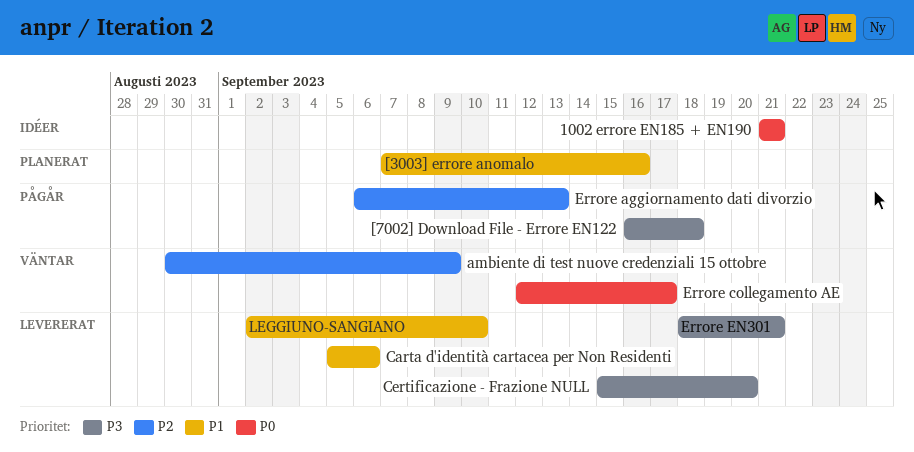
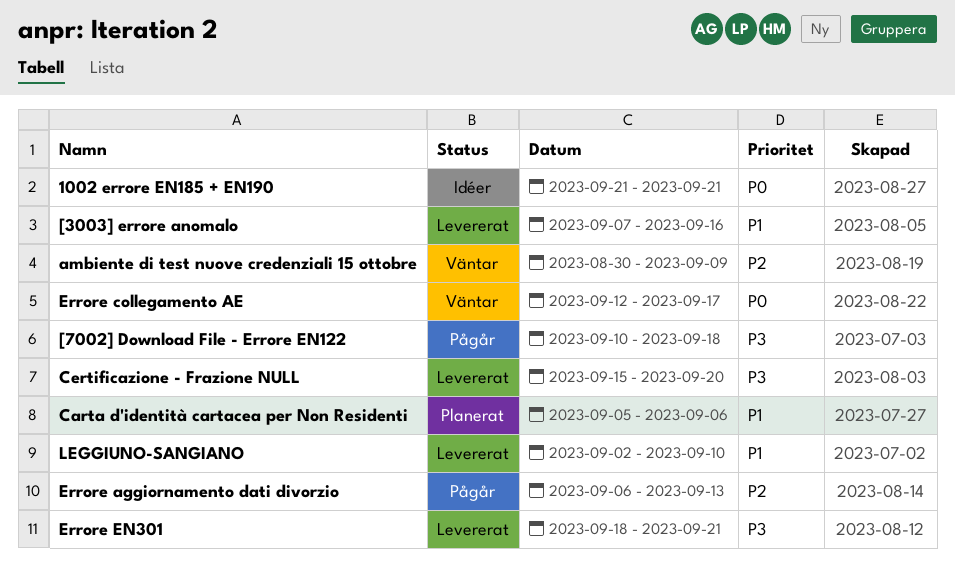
[3003] errore anomalo, status: Planerat -> Levererat
[7002] Download File - Errore EN122, start: Sep 16 -> Sep 10
Carta d'identità cartacea per Non Residenti, status: Levererat -> Planerat

